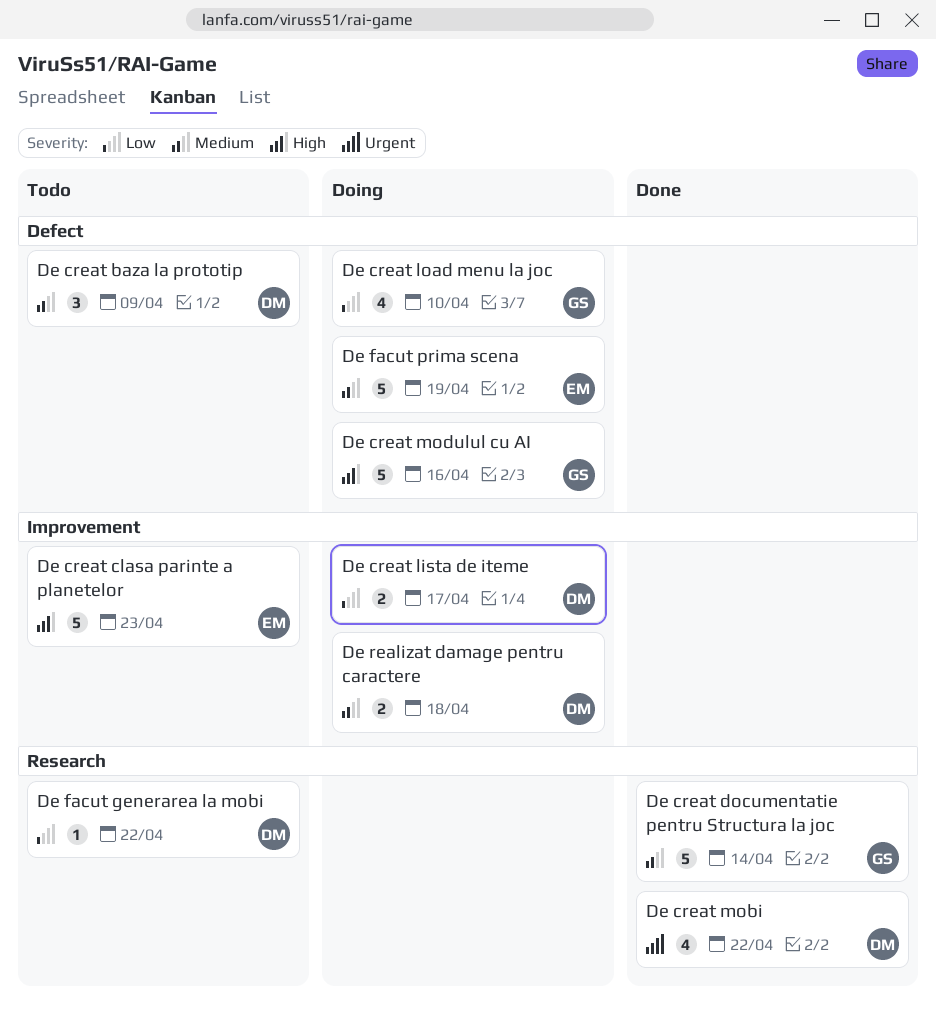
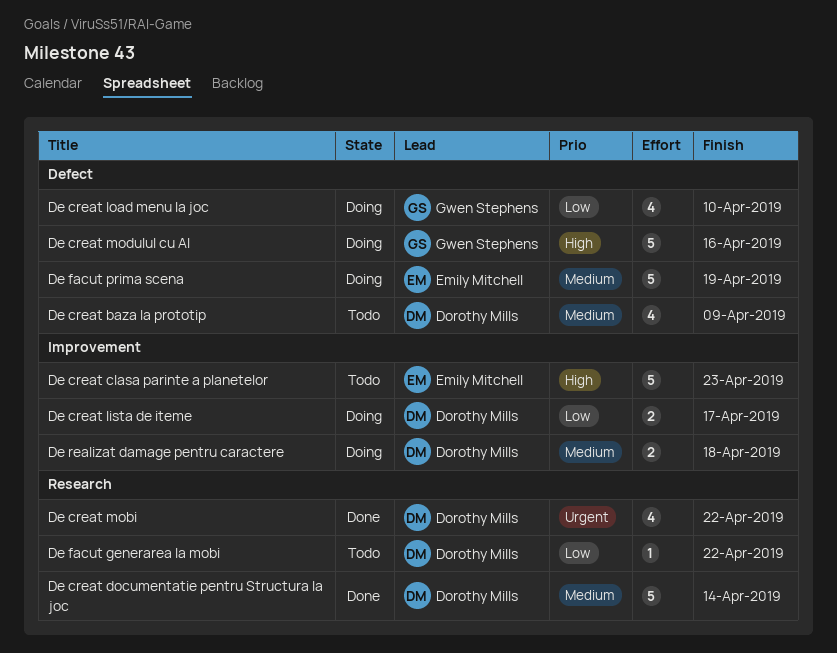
De creat baza la prototip, estimate: 3 -> 4
De creat documentatie pentru Structura la joc, owner: Gwen Stephens -> Dorothy Mills

